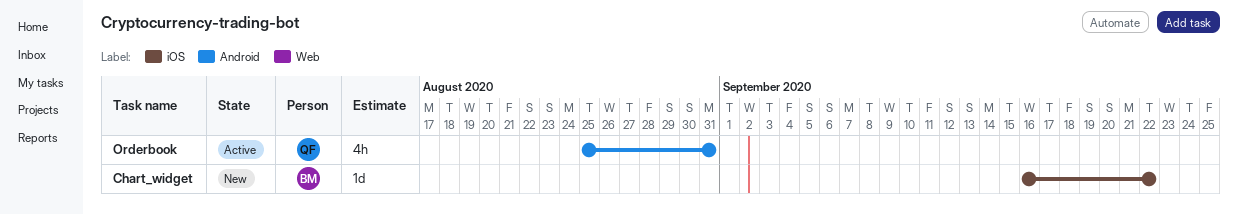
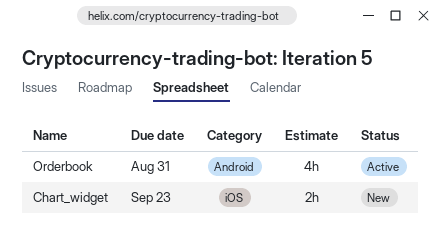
Chart_widget, estimate: 1d -> 2h
Chart_widget, due: Sep 22 -> Sep 23

